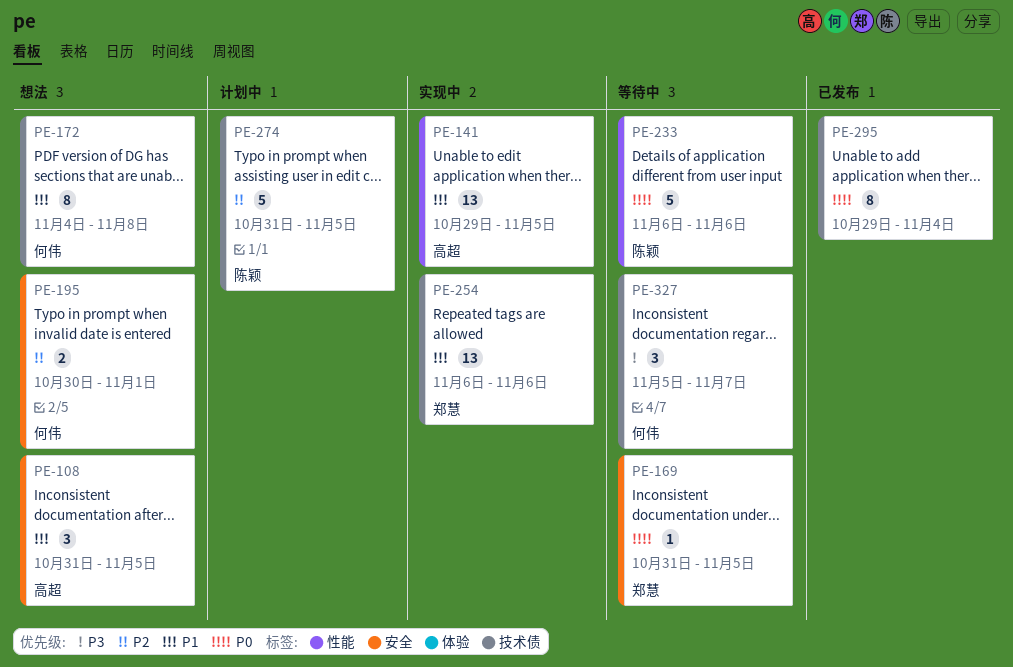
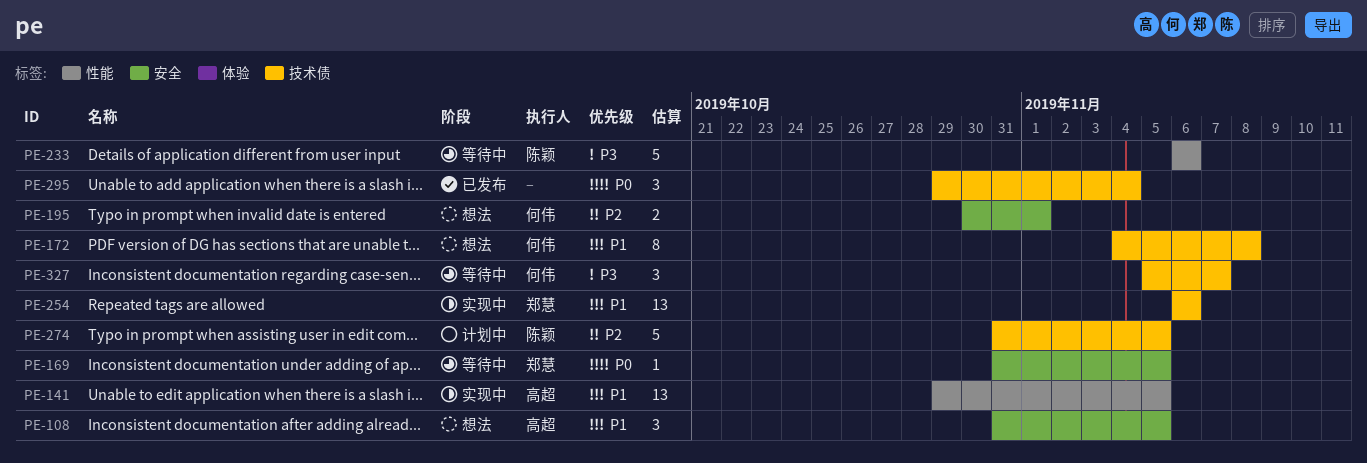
PE-233, priority: P0 -> P3
PE-295, estimate: 8 -> 3

